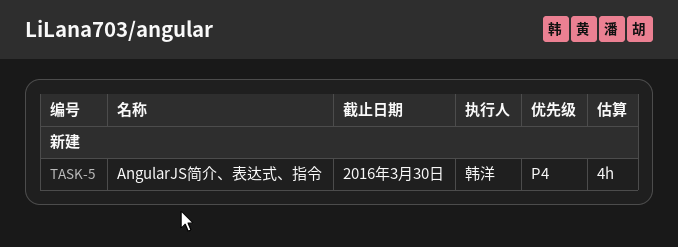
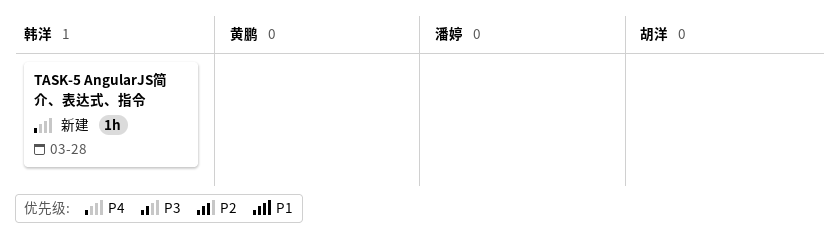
TASK-5, estimate: 4h -> 1h
TASK-5, due: Mar 30 -> Mar 28

